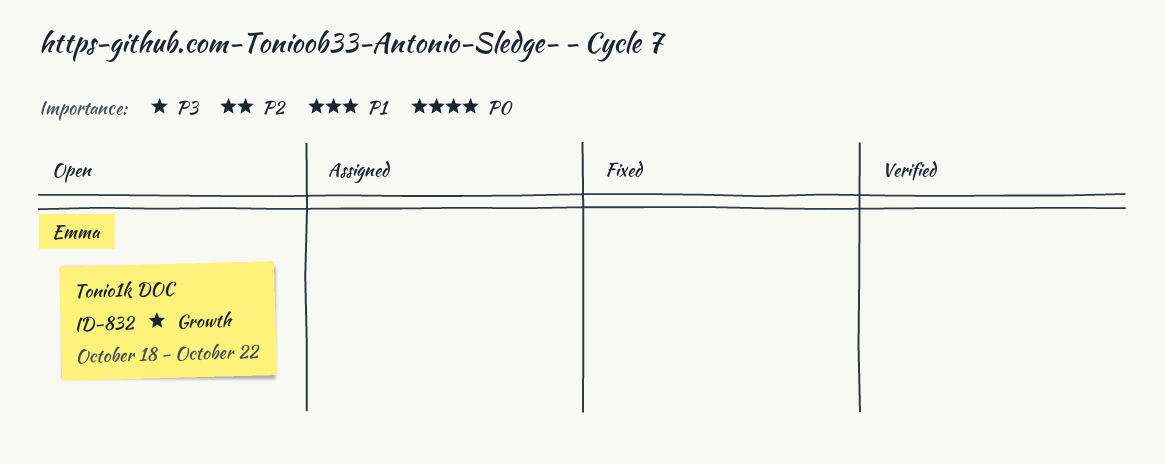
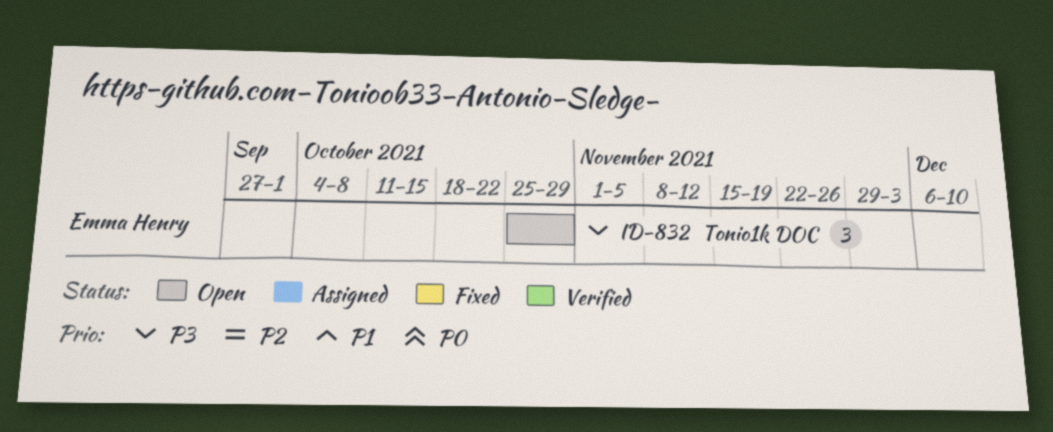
ID-832, start: Oct 18 -> Oct 25
ID-832, due: Oct 22 -> Oct 29

